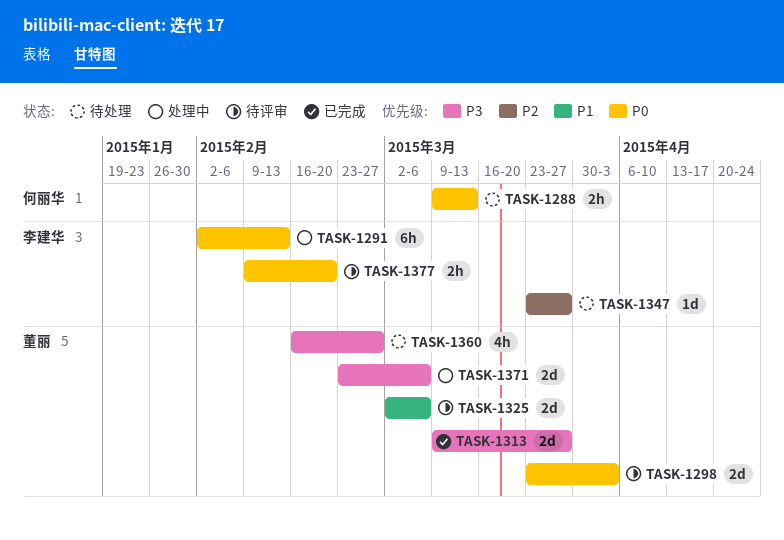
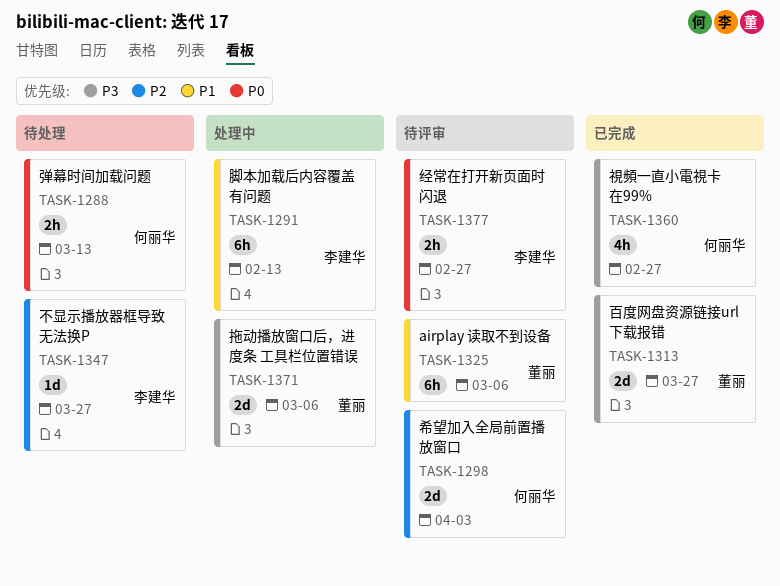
TASK-1291, priority: P0 -> P1
TASK-1298, owner: 董丽 -> 何丽华
TASK-1298, priority: P0 -> P2
TASK-1325, estimate: 2d -> 6h
TASK-1360, status: 待处理 -> 已完成
TASK-1360, owner: 董丽 -> 何丽华
TASK-1377, due: Feb 20 -> Feb 27

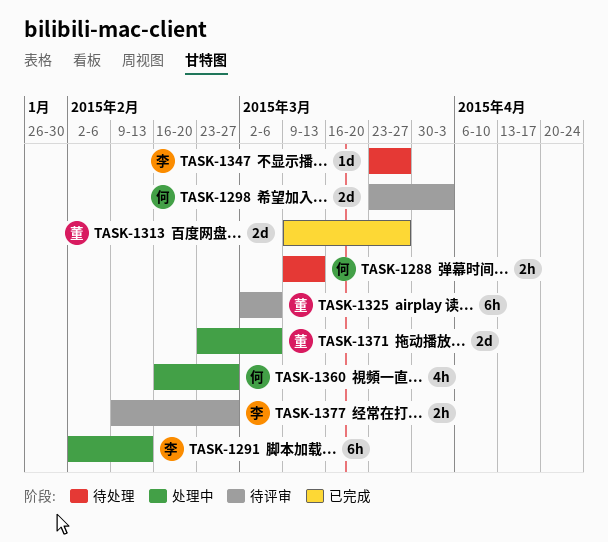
TASK-1360, status: 已完成 -> 处理中

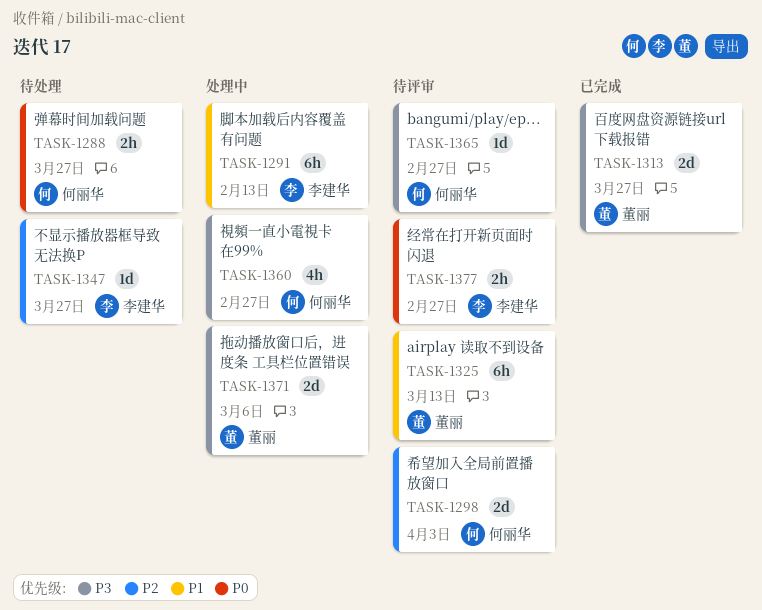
TASK-1288, due: Mar 13 -> Mar 27
TASK-1325, due: Mar 6 -> Mar 13
TASK-1365: none -> present

